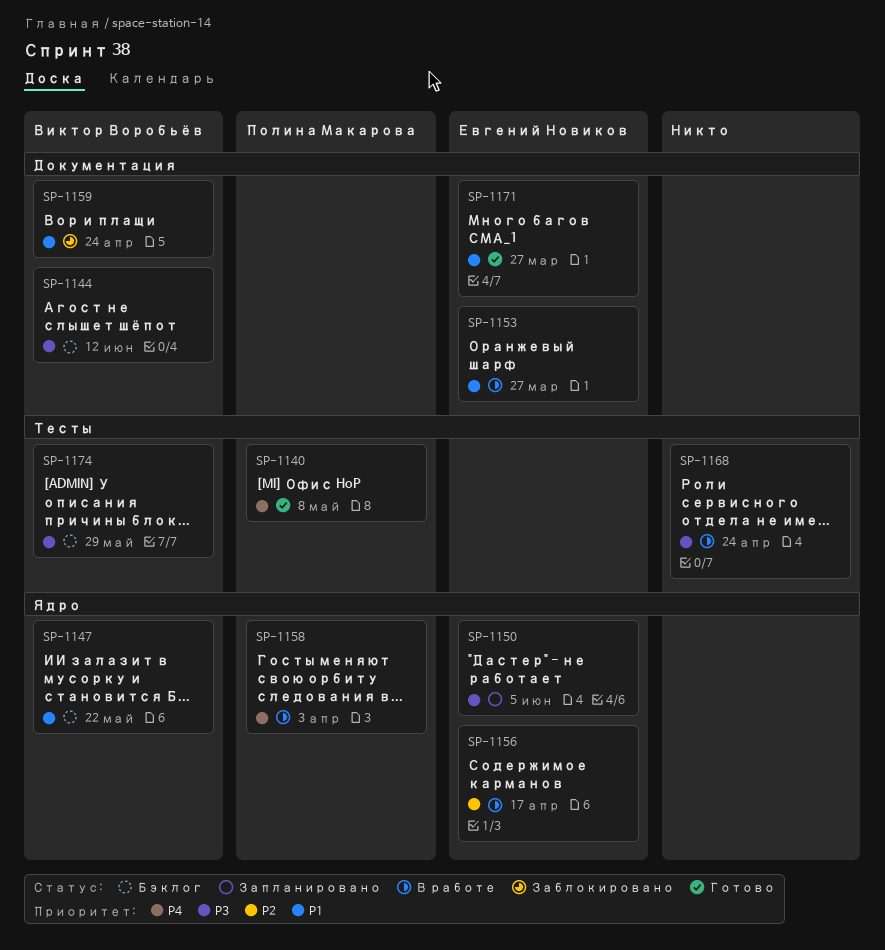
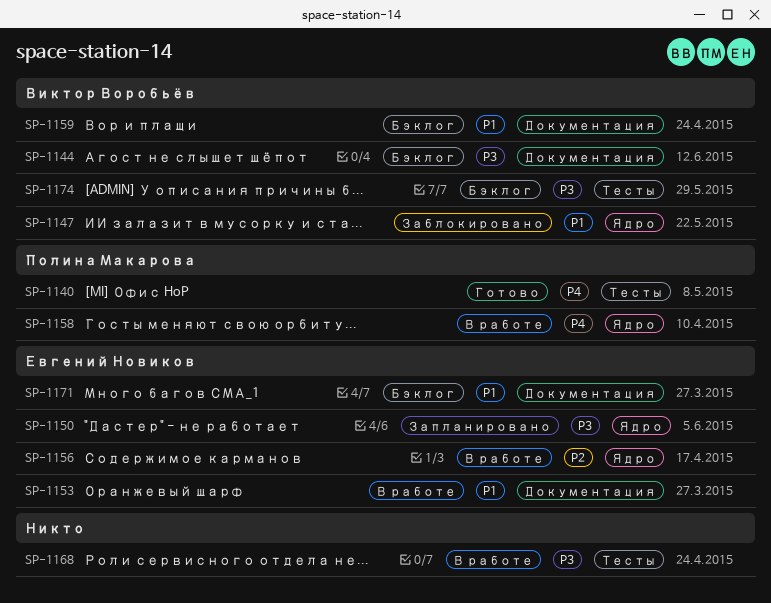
SP-1147, status: Бэклог -> Заблокировано
SP-1158, due: Apr 3 -> Apr 10
SP-1159, status: Заблокировано -> Бэклог
SP-1171, status: Готово -> Бэклог

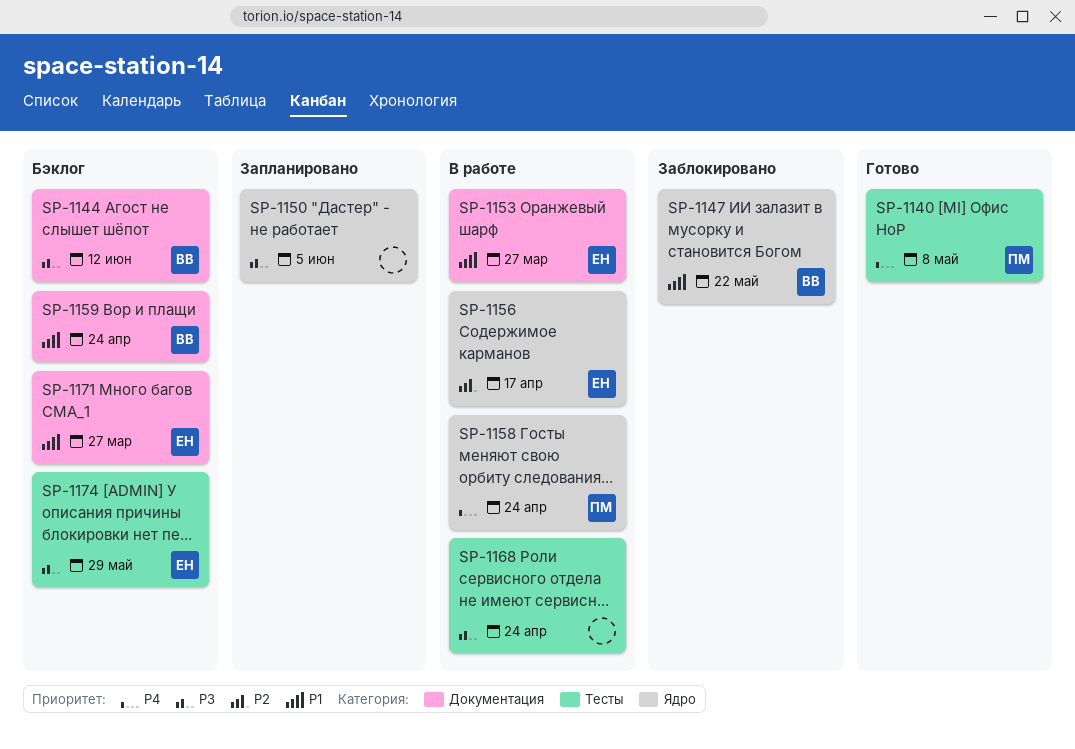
SP-1150, owner: Евгений Новиков -> none
SP-1158, due: Apr 10 -> Apr 24
SP-1174, owner: Виктор Воробьёв -> Евгений Новиков

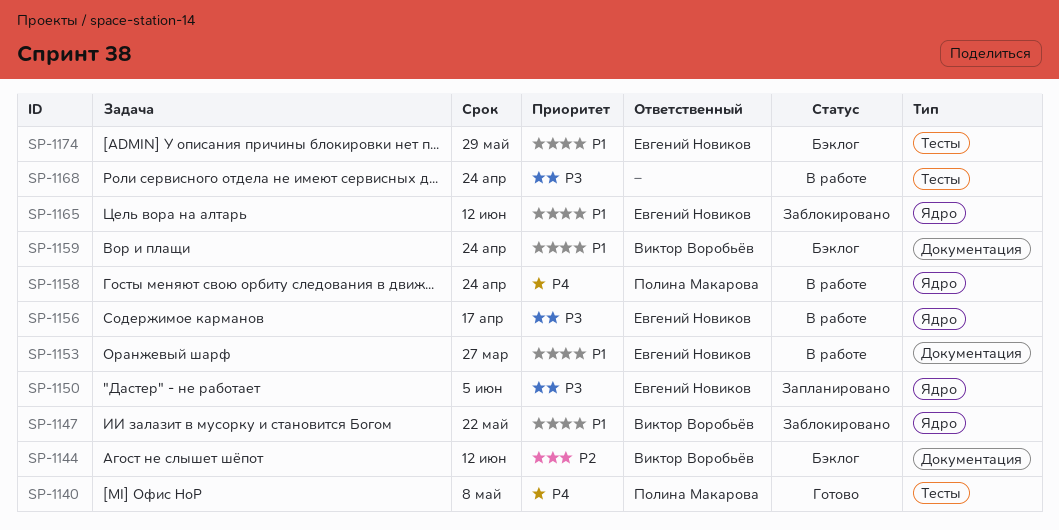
SP-1144, priority: P3 -> P2
SP-1150, owner: none -> Евгений Новиков
SP-1156, priority: P2 -> P3
SP-1165: none -> present
SP-1171: present -> none
SP-1174, priority: P3 -> P1

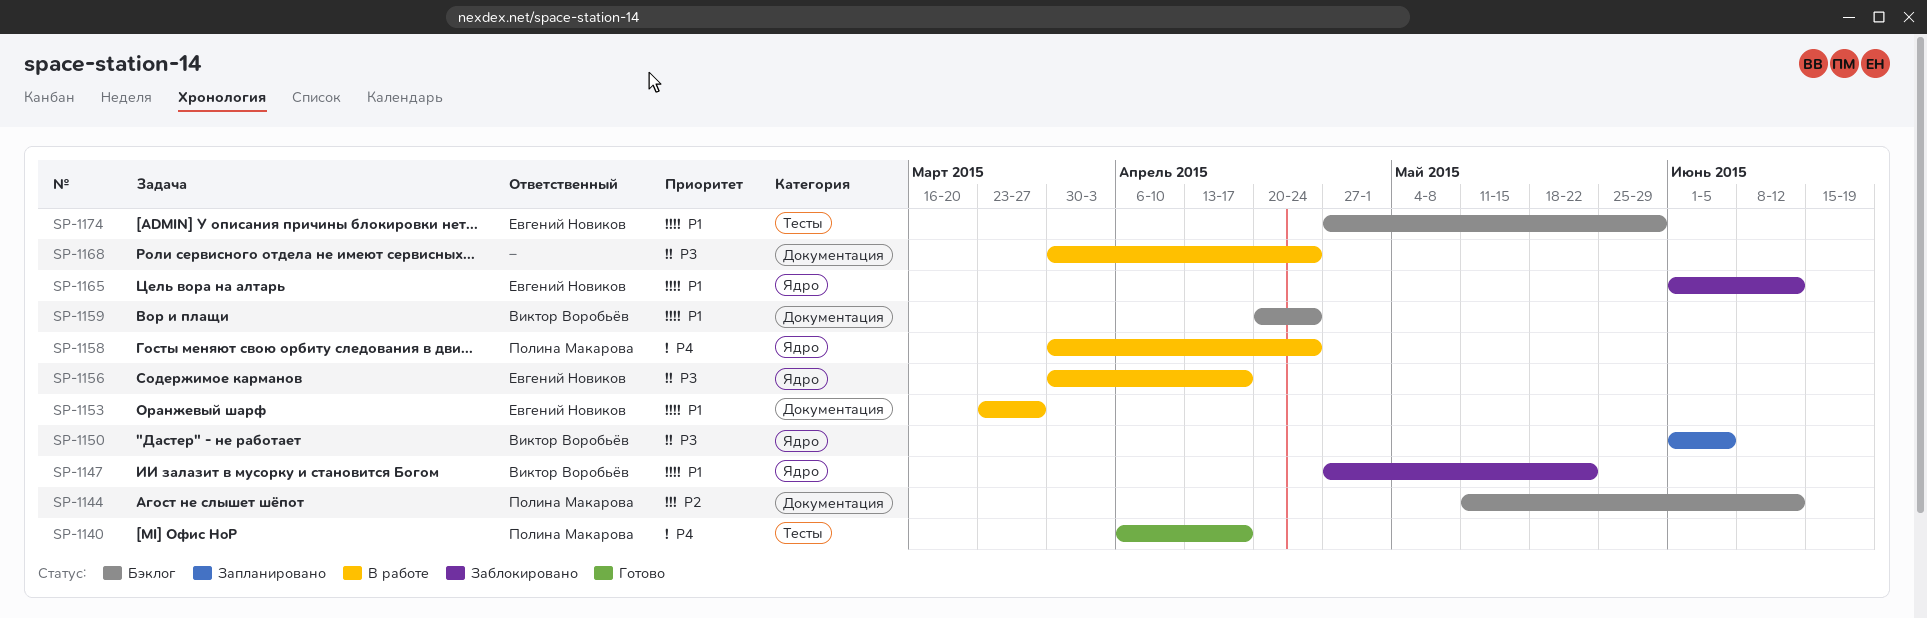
SP-1140, due: May 8 -> Apr 17
SP-1144, owner: Виктор Воробьёв -> Полина Макарова
SP-1150, owner: Евгений Новиков -> Виктор Воробьёв
SP-1168, label: Тесты -> Документация

